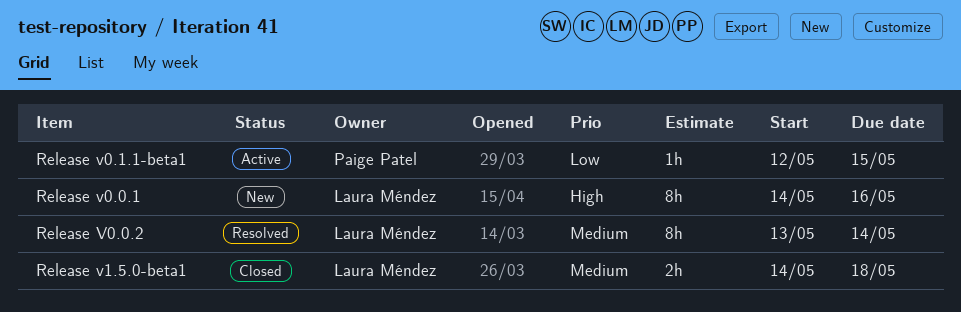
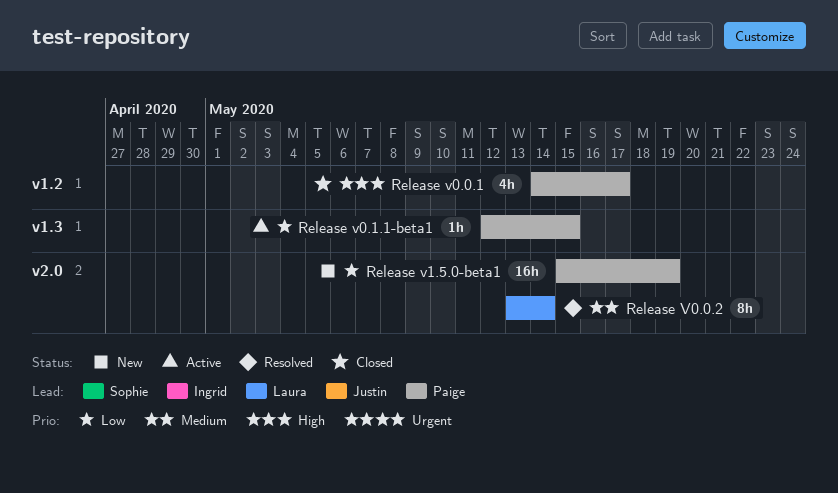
Release v0.0.1, status: New -> Closed
Release v0.0.1, owner: Laura Méndez -> Paige Patel
Release v0.0.1, estimate: 8h -> 4h
Release v0.0.1, due: May 16 -> May 17
Release v1.5.0-beta1, status: Closed -> New
Release v1.5.0-beta1, owner: Laura Méndez -> Paige Patel
Release v1.5.0-beta1, priority: Medium -> Low
Release v1.5.0-beta1, estimate: 2h -> 16h
Release v1.5.0-beta1, start: May 14 -> May 15
Release v1.5.0-beta1, due: May 18 -> May 19

